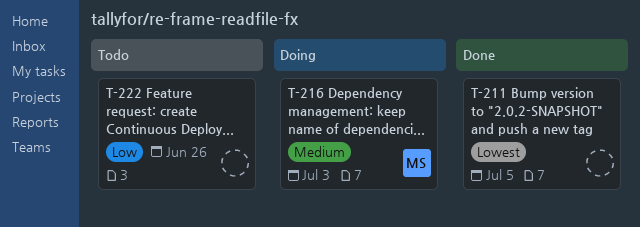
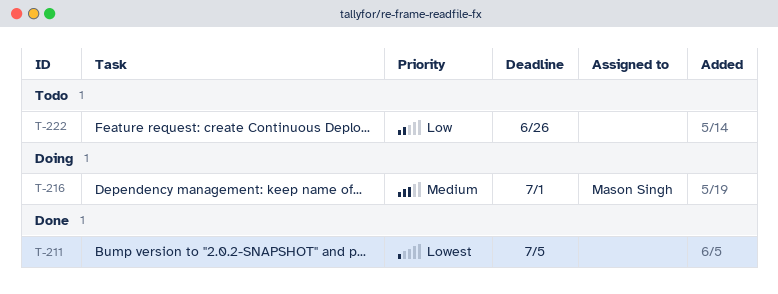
T-216, due: Jul 3 -> Jul 1

